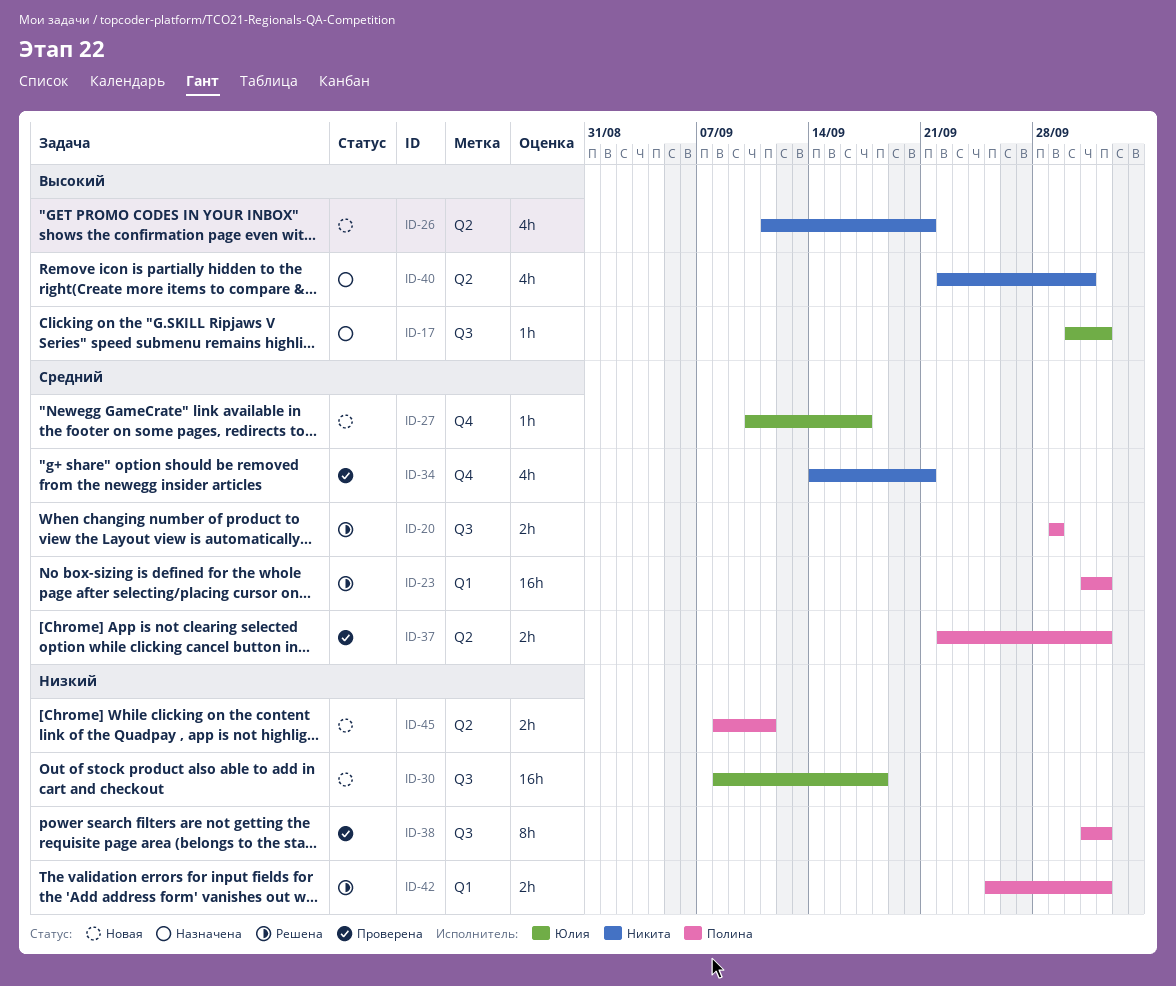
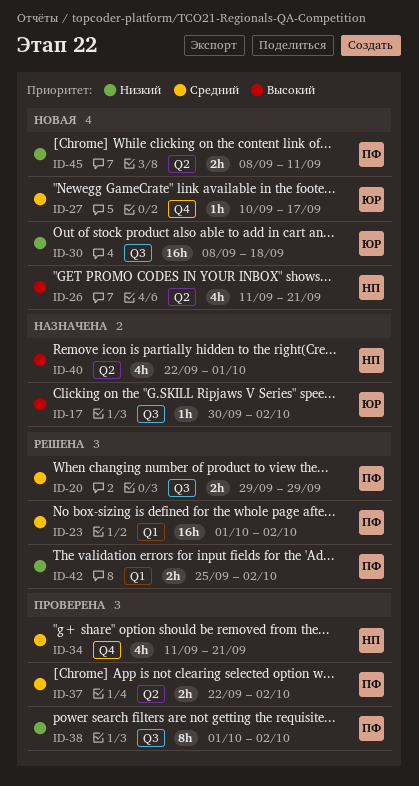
ID-34, start: Sep 14 -> Sep 11

